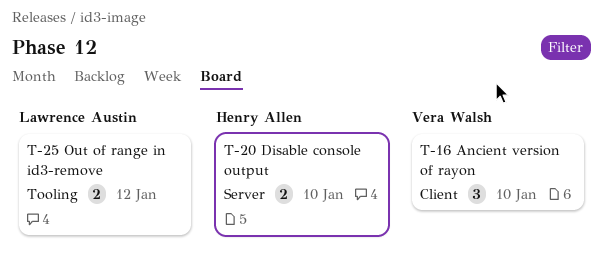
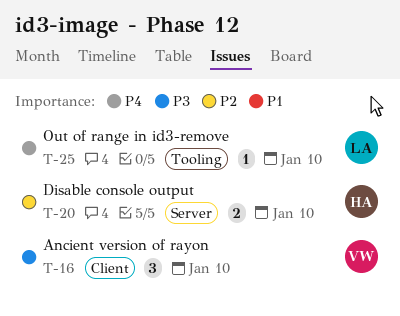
T-25, estimate: 2 -> 1
T-25, due: Jan 12 -> Jan 10

